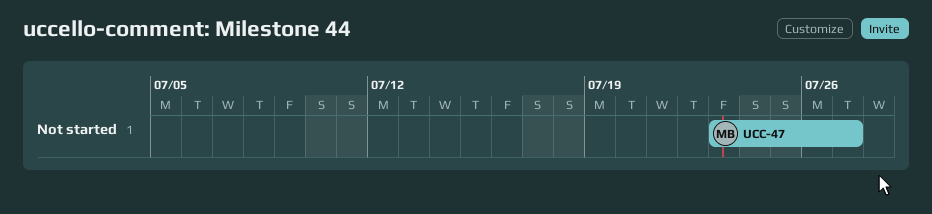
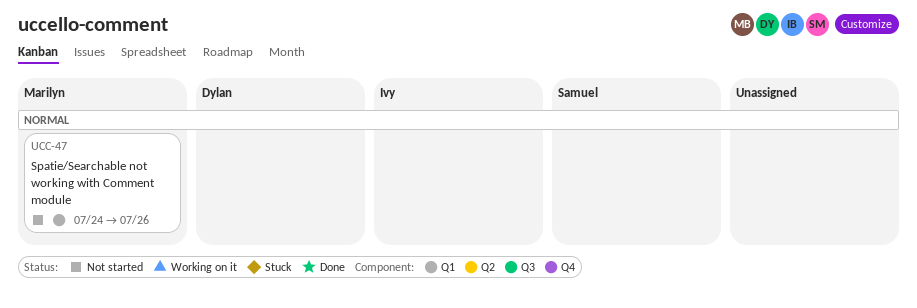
UCC-47, start: Jul 23 -> Jul 24
UCC-47, due: Jul 27 -> Jul 26

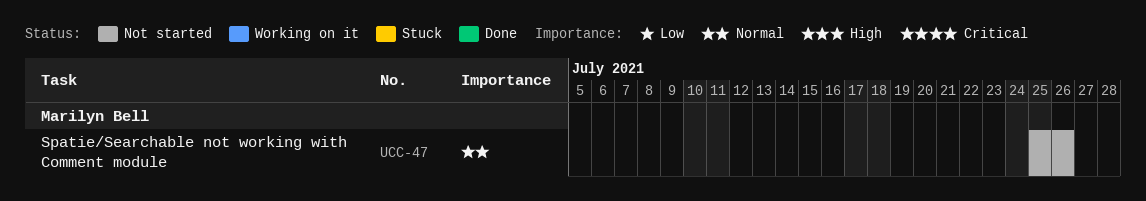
UCC-47, start: Jul 24 -> Jul 25

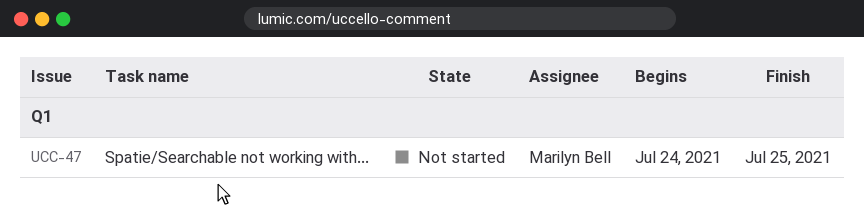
UCC-47, start: Jul 25 -> Jul 24
UCC-47, due: Jul 26 -> Jul 25

